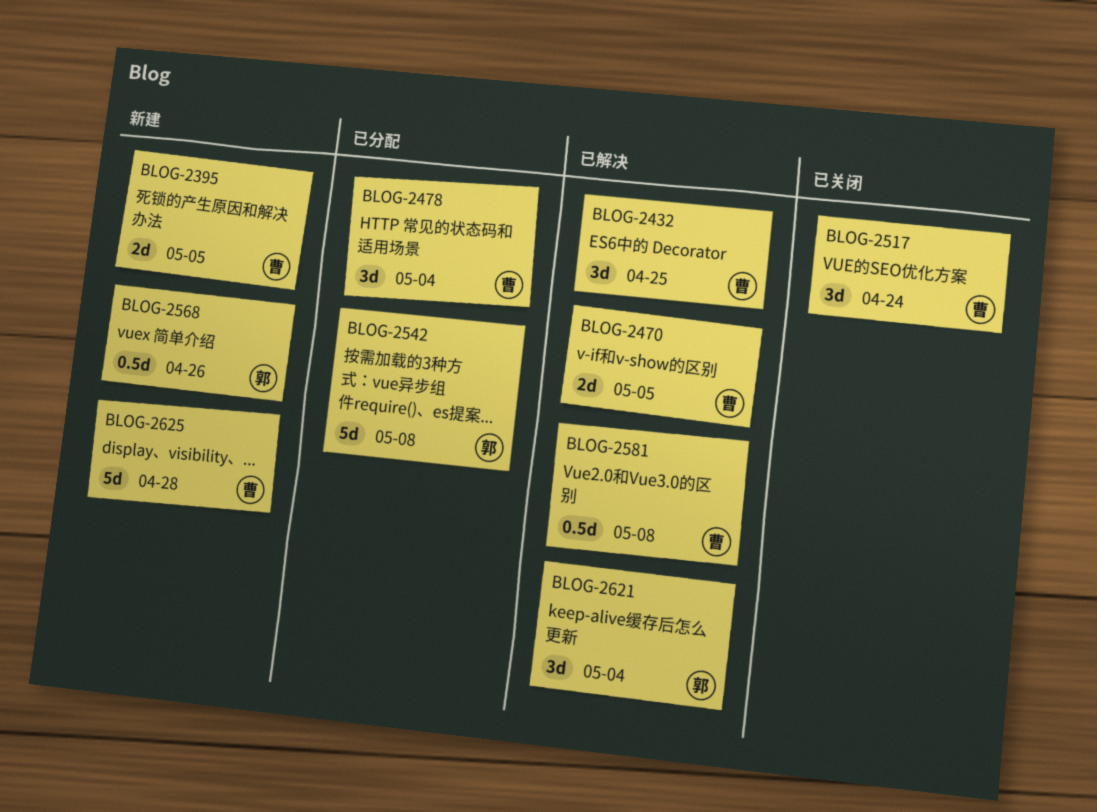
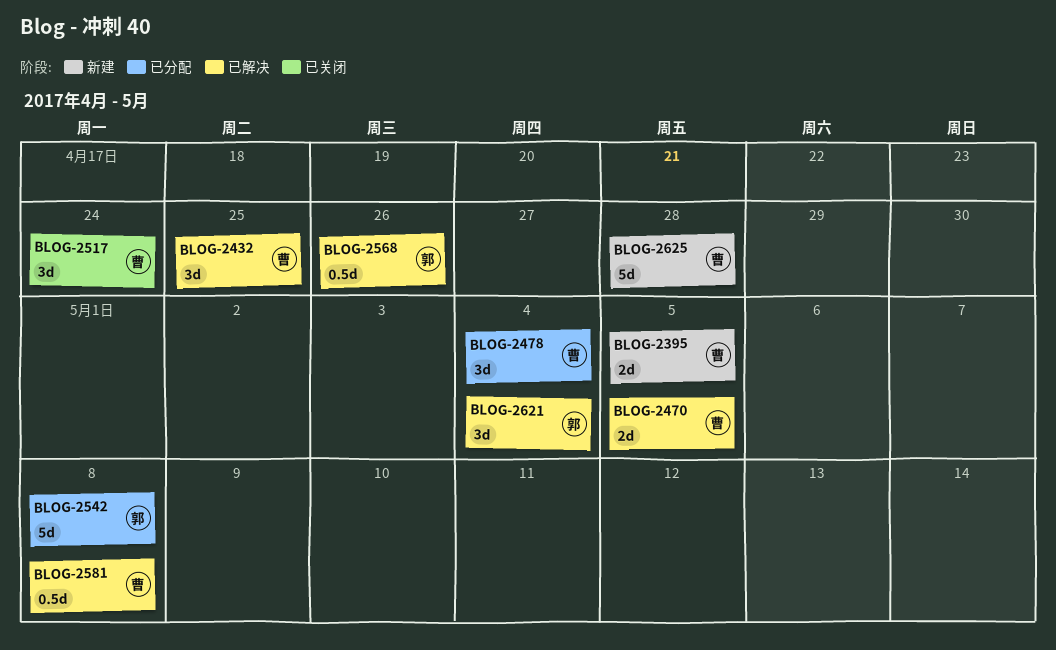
BLOG-2568, status: 新建 -> 已解决

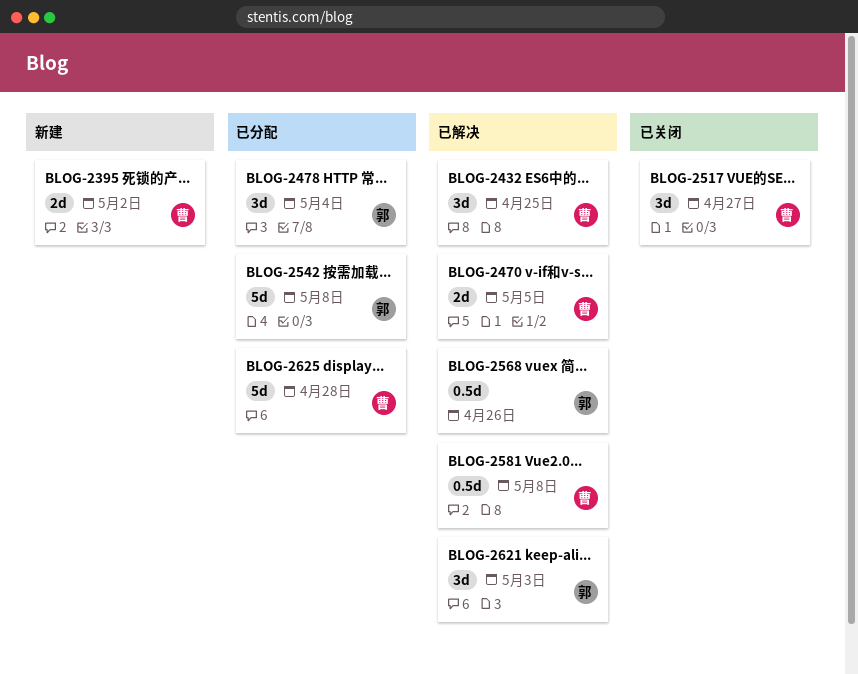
BLOG-2395, due: May 5 -> May 2
BLOG-2478, owner: 曹 -> 郭
BLOG-2517, due: Apr 24 -> Apr 27
BLOG-2621, due: May 4 -> May 3
BLOG-2625, status: 新建 -> 已分配

